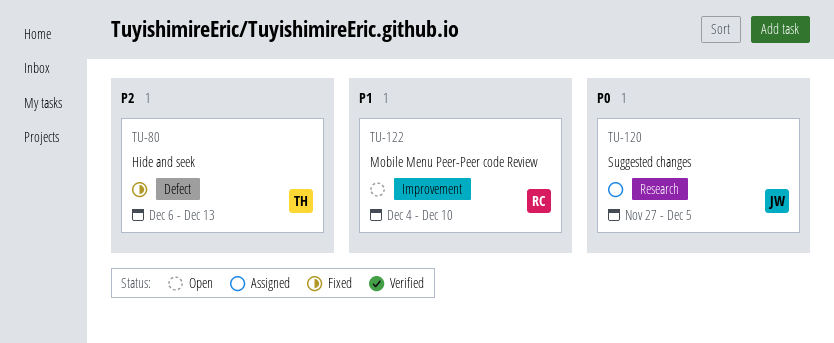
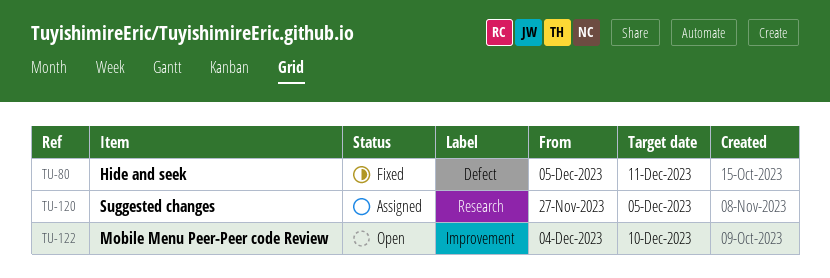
TU-80, start: Dec 6 -> Dec 5
TU-80, due: Dec 13 -> Dec 11

